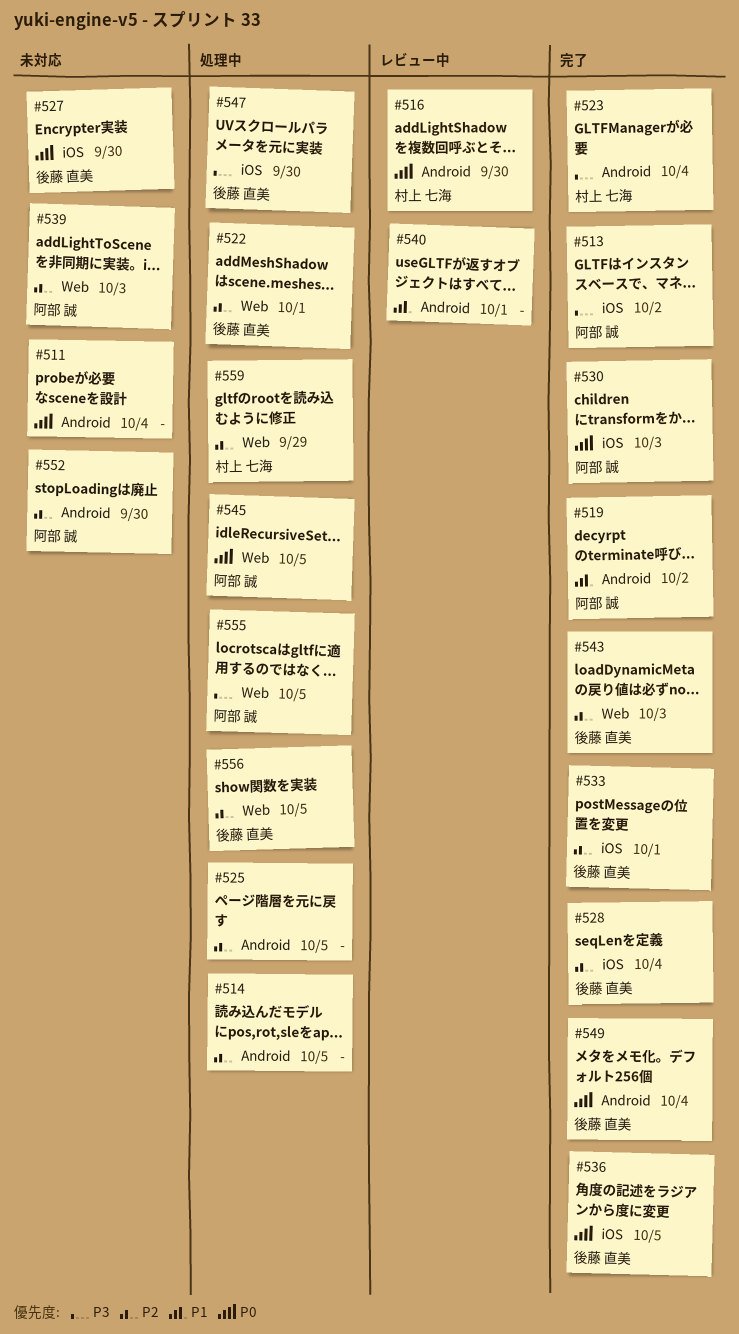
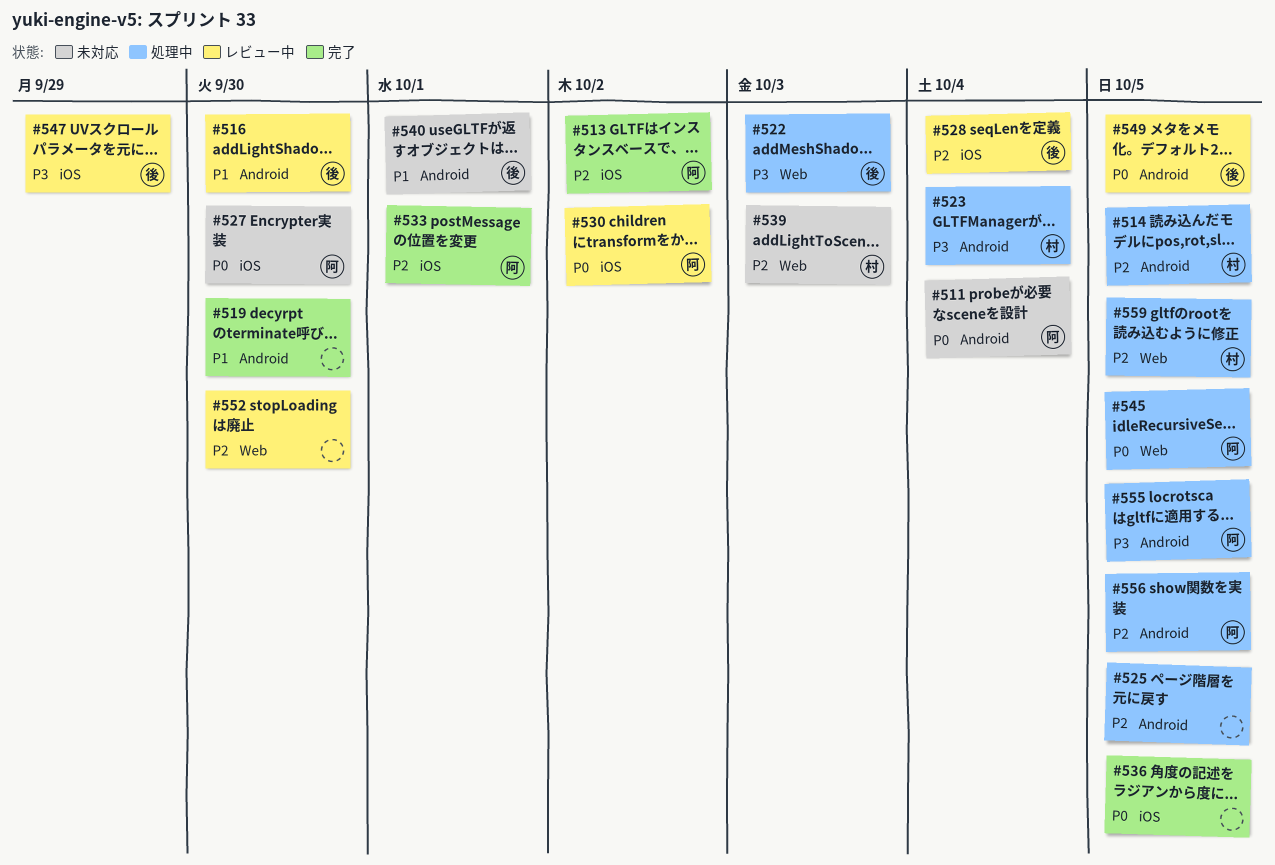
#511, owner: none -> 阿部 誠
#513, priority: P3 -> P2
#514, owner: none -> 村上 七海
#516, owner: 村上 七海 -> 後藤 直美
#516, priority: P0 -> P1
#519, owner: 阿部 誠 -> none
#519, due: Oct 2 -> Sep 30
#522, priority: P2 -> P3
#522, due: Oct 1 -> Oct 3
#523, status: 完了 -> 処理中
#527, owner: 後藤 直美 -> 阿部 誠
#528, status: 完了 -> レビュー中
#530, status: 完了 -> レビュー中
#530, due: Oct 3 -> Oct 2
#533, owner: 後藤 直美 -> 阿部 誠
#536, owner: 後藤 直美 -> none
#539, owner: 阿部 誠 -> 村上 七海
#540, status: レビュー中 -> 未対応
#540, owner: none -> 後藤 直美
#543: present -> none
#547, status: 処理中 -> レビュー中
#547, due: Sep 30 -> Sep 29
#549, status: 完了 -> レビュー中
#549, due: Oct 4 -> Oct 5
#552, status: 未対応 -> レビュー中
#552, owner: 阿部 誠 -> none
#552, label: Android -> Web
#555, label: Web -> Android
#556, owner: 後藤 直美 -> 阿部 誠
#556, label: Web -> Android
#559, due: Sep 29 -> Oct 5

